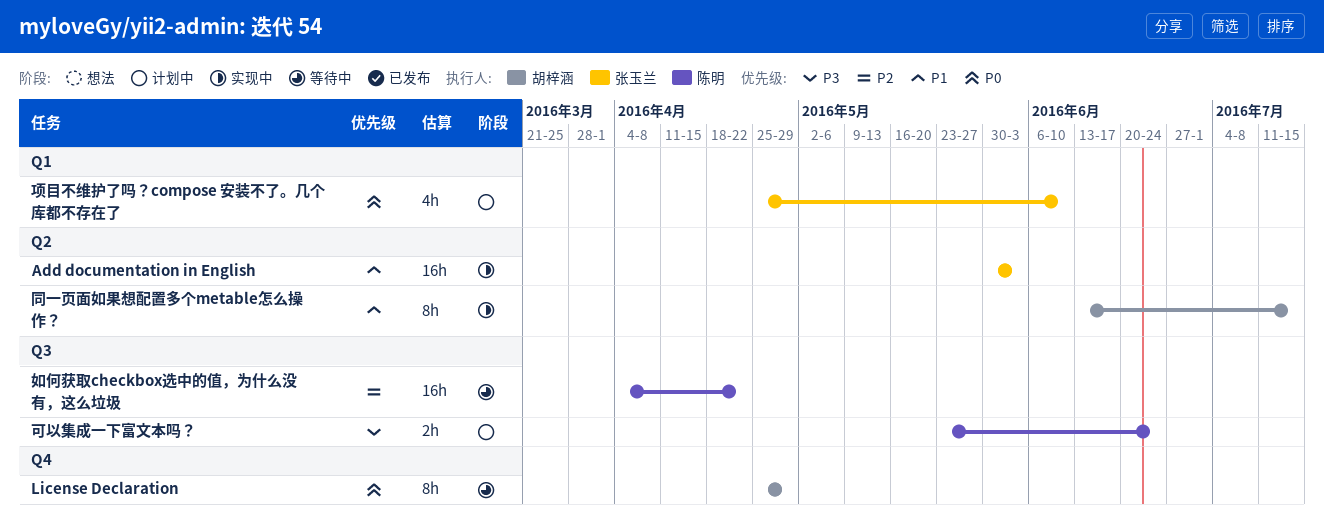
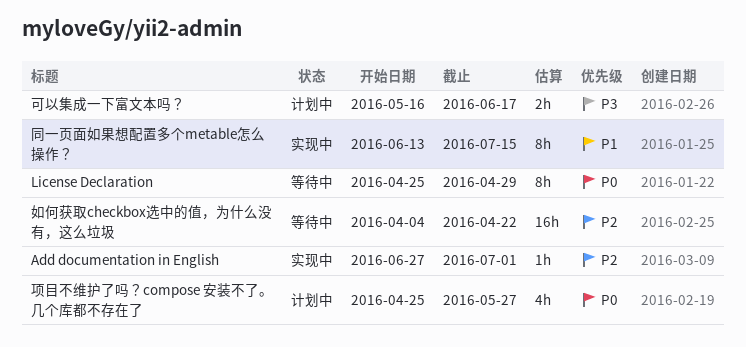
Add documentation in English, priority: P1 -> P2
Add documentation in English, estimate: 16h -> 1h
Add documentation in English, start: May 30 -> Jun 27
Add documentation in English, due: Jun 3 -> Jul 1
可以集成一下富文本吗？, start: May 23 -> May 16
可以集成一下富文本吗？, due: Jun 24 -> Jun 17
项目不维护了吗？compose 安装不了。几个库都不存在了, due: Jun 10 -> May 27

